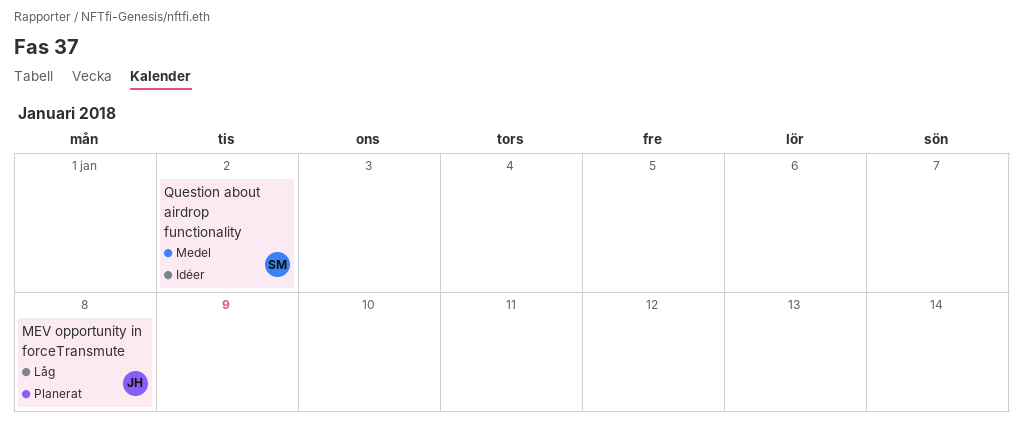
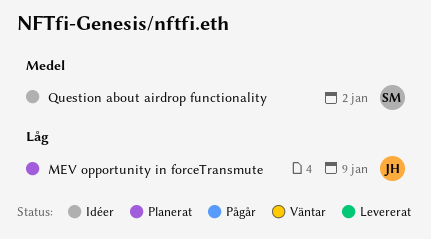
MEV opportunity in forceTransmute, due: Jan 8 -> Jan 9

